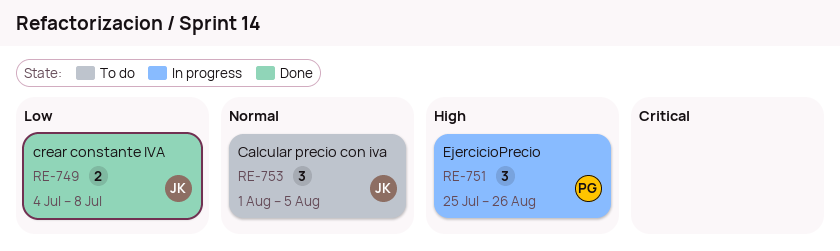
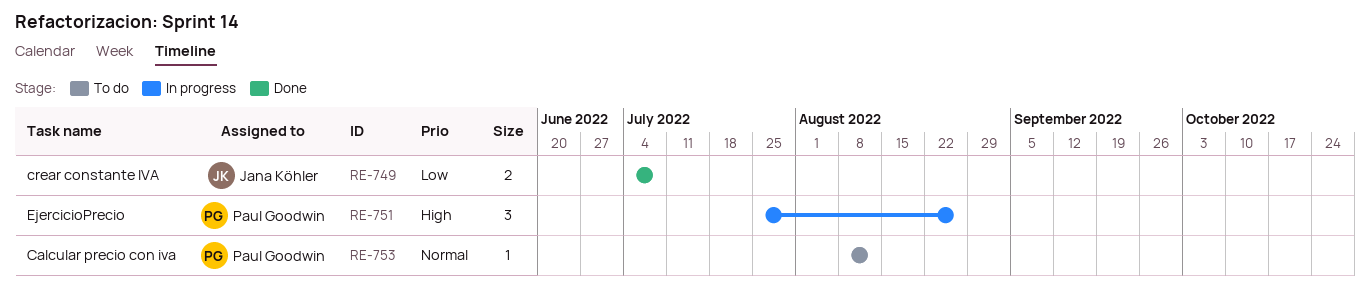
RE-753, owner: Jana Köhler -> Paul Goodwin
RE-753, estimate: 3 -> 1
RE-753, start: Aug 1 -> Aug 8
RE-753, due: Aug 5 -> Aug 12

